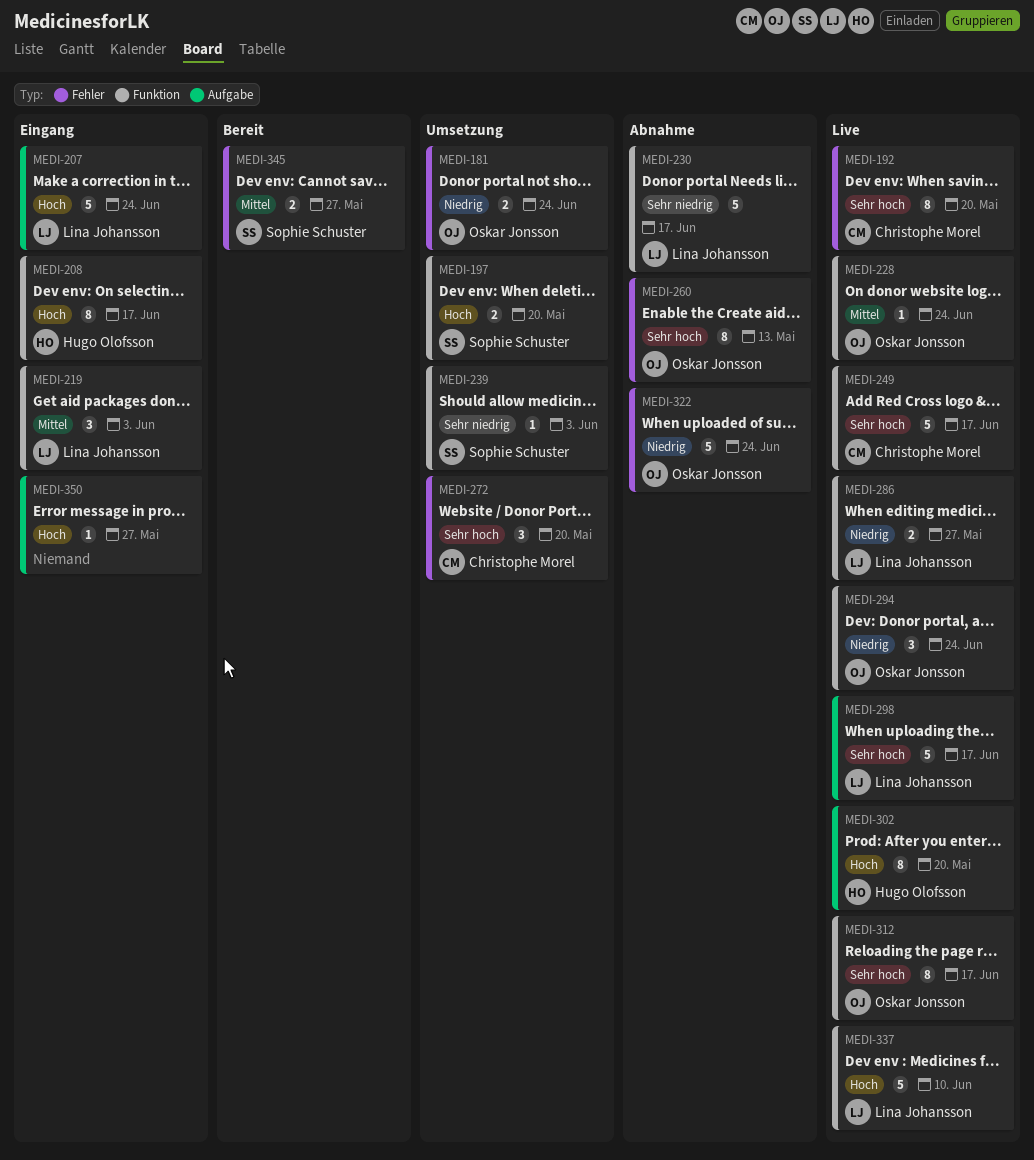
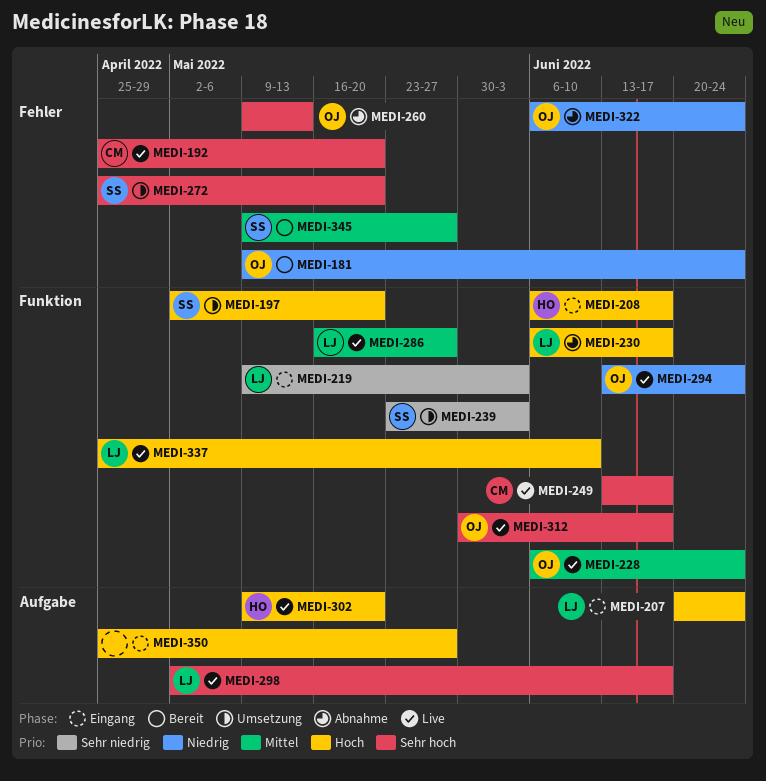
MEDI-181, status: Umsetzung -> Bereit
MEDI-219, priority: Mittel -> Sehr niedrig
MEDI-230, priority: Sehr niedrig -> Hoch
MEDI-272, owner: Christophe Morel -> Sophie Schuster
MEDI-286, priority: Niedrig -> Mittel

